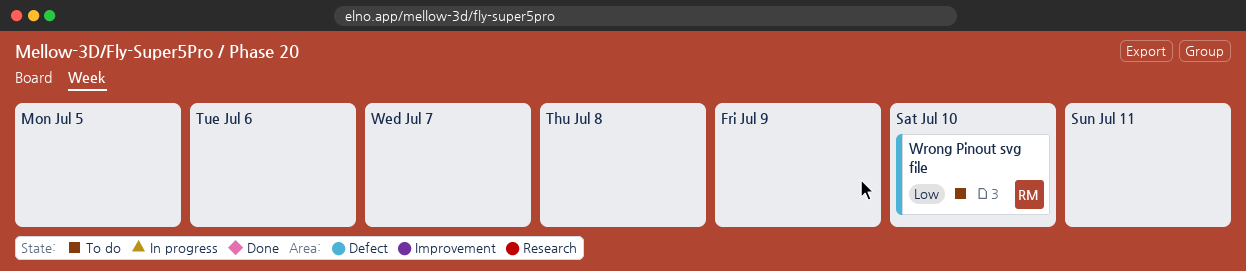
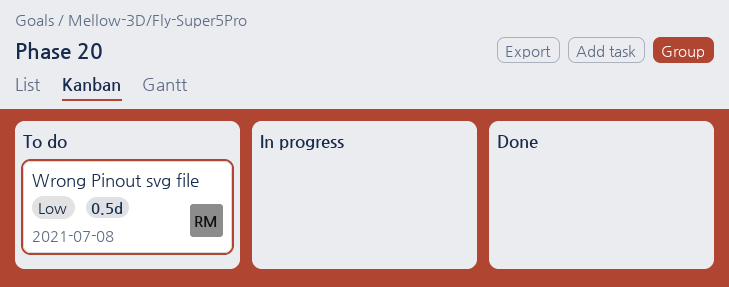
Wrong Pinout svg file, due: Jul 10 -> Jul 8

